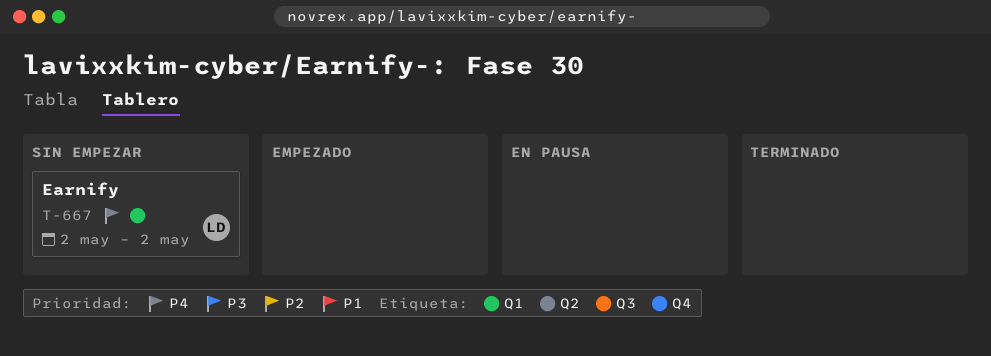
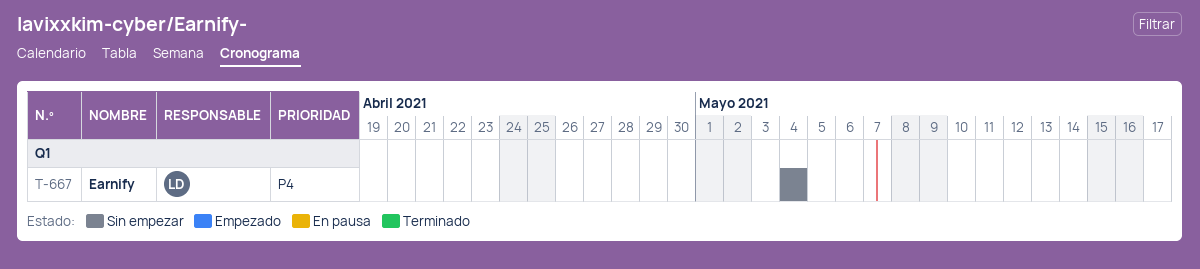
T-667, start: May 2 -> May 4
T-667, due: May 2 -> May 4

